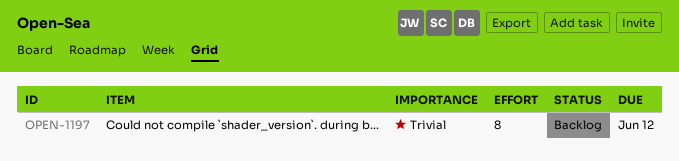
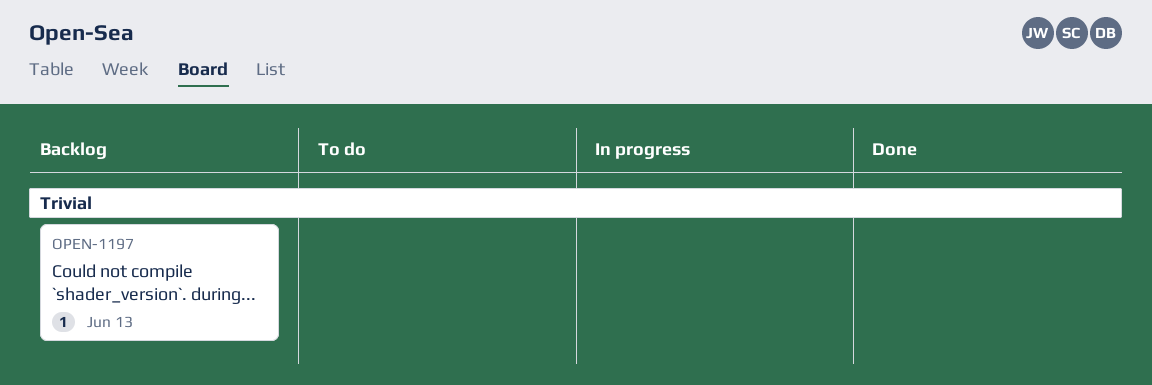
OPEN-1197, estimate: 8 -> 1
OPEN-1197, due: Jun 12 -> Jun 13

